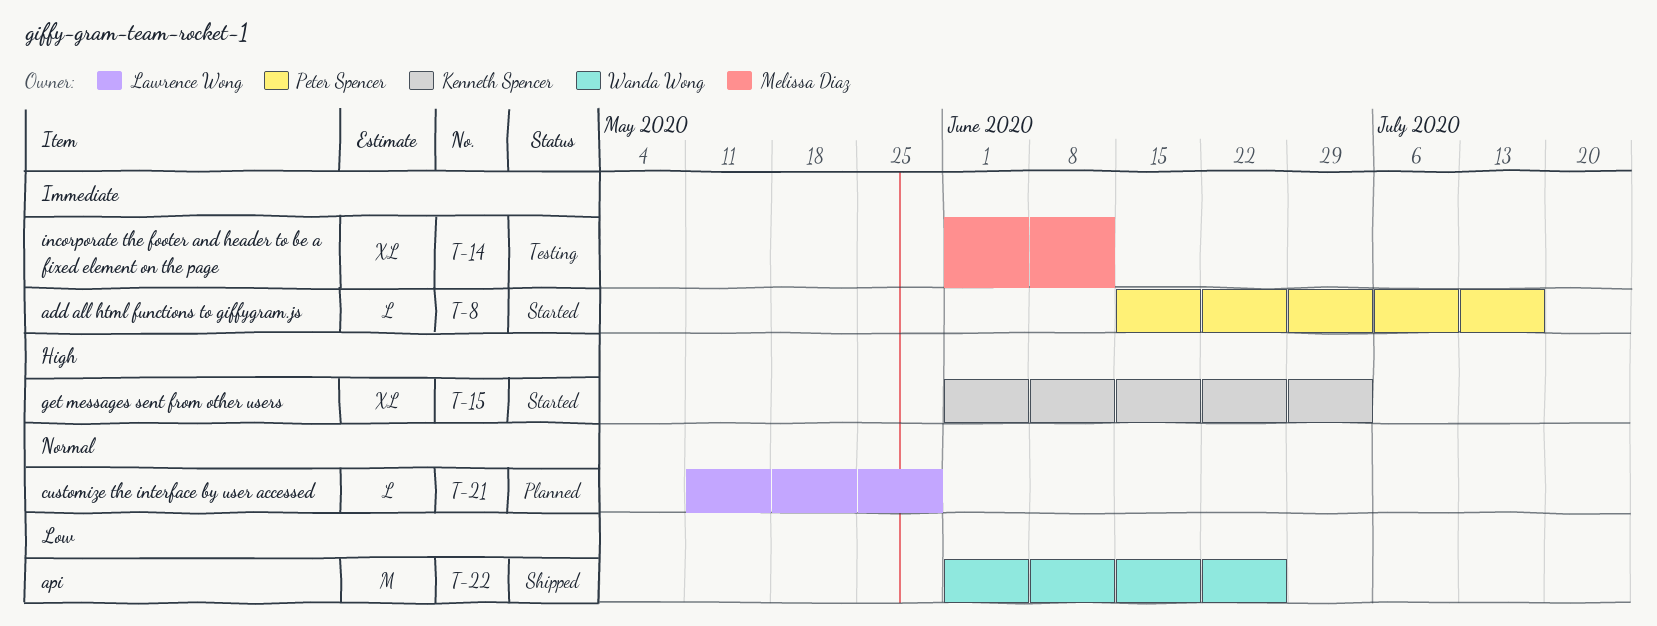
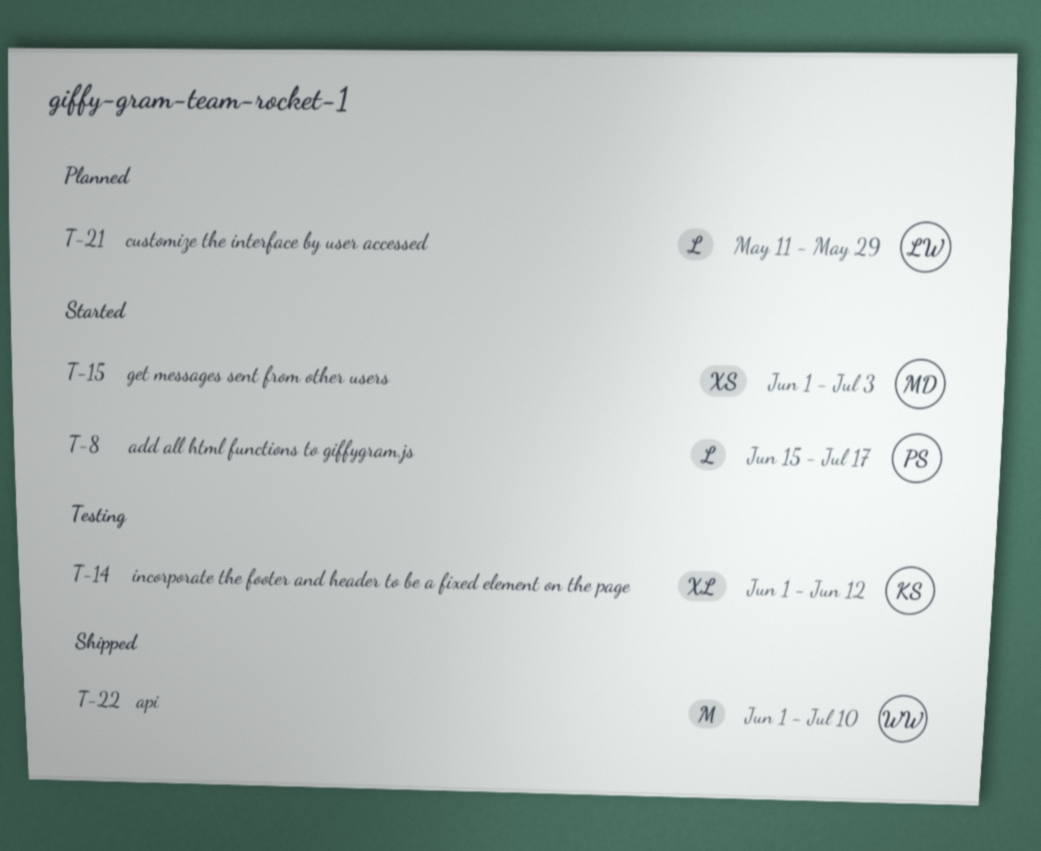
T-14, owner: Melissa Diaz -> Kenneth Spencer
T-15, owner: Kenneth Spencer -> Melissa Diaz
T-15, estimate: XL -> XS
T-22, due: Jun 26 -> Jul 10

